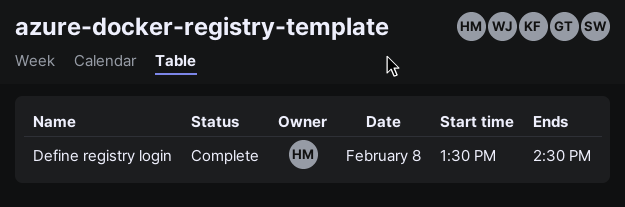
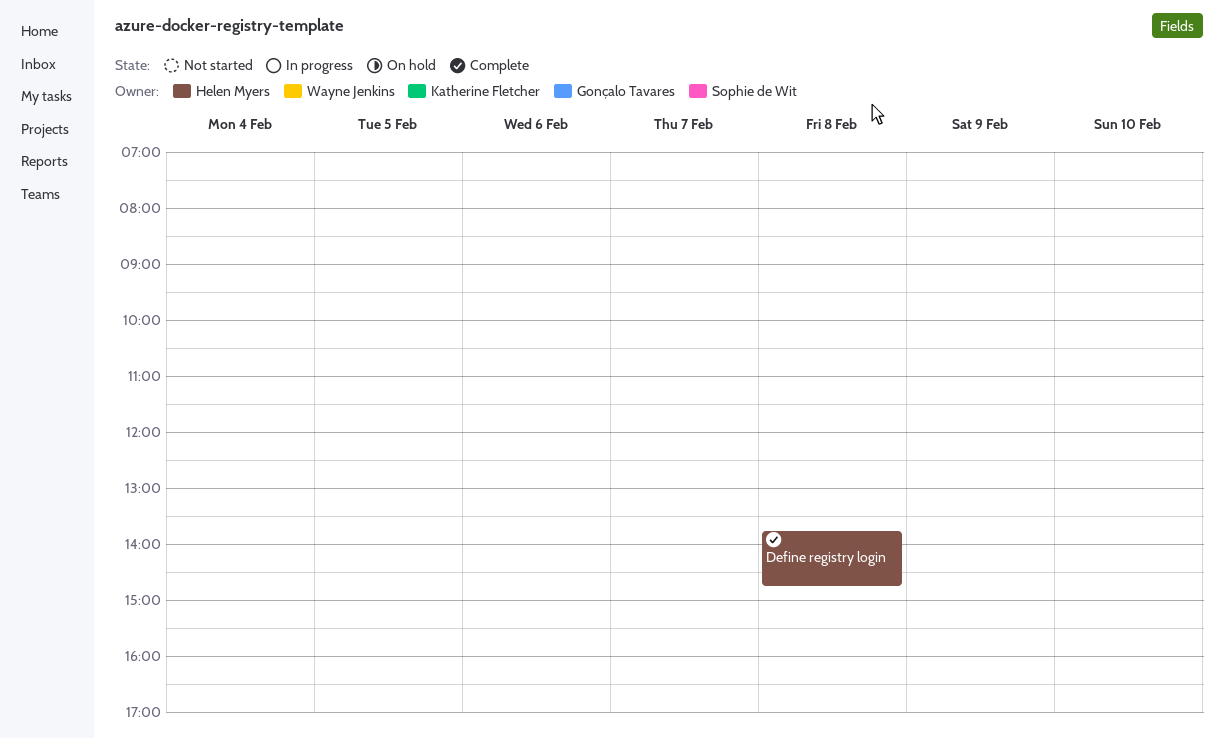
Define registry login, begins: 13:30 -> 13:45
Define registry login, ends: 14:30 -> 14:45

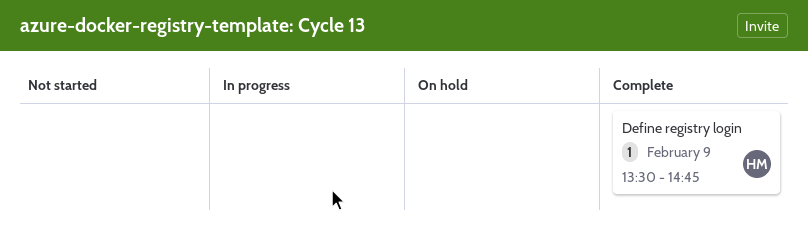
Define registry login, day: Feb 8 -> Feb 9
Define registry login, begins: 13:45 -> 13:30

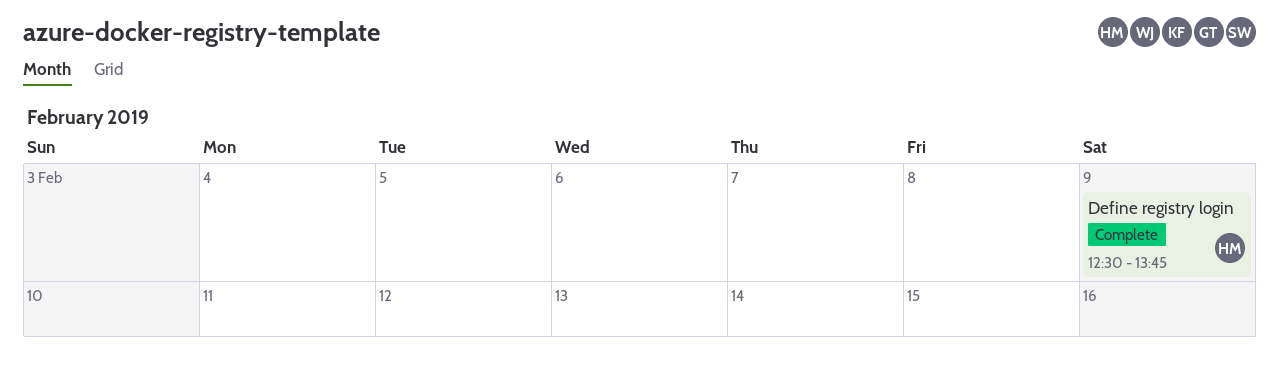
Define registry login, begins: 13:30 -> 12:30
Define registry login, ends: 14:45 -> 13:45

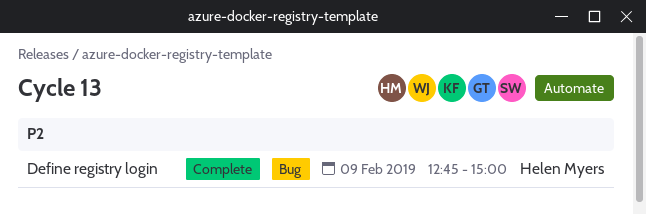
Define registry login, begins: 12:30 -> 12:45
Define registry login, ends: 13:45 -> 15:00

